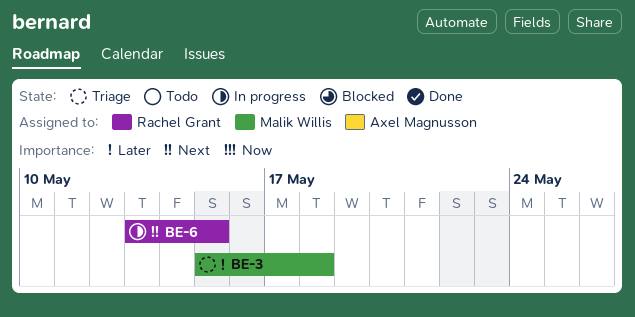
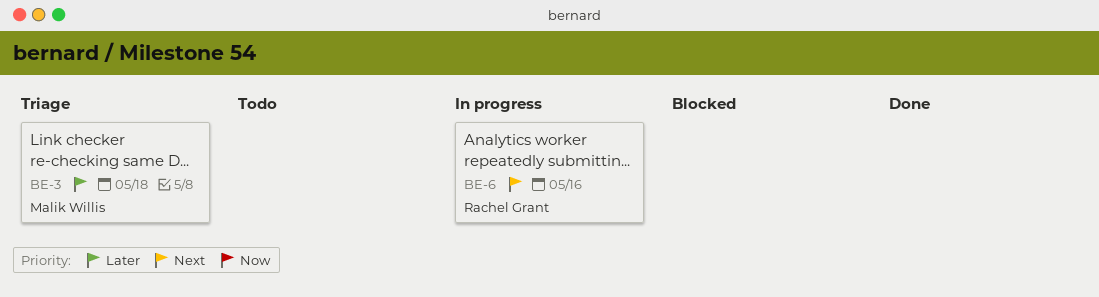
BE-6, due: May 15 -> May 16

